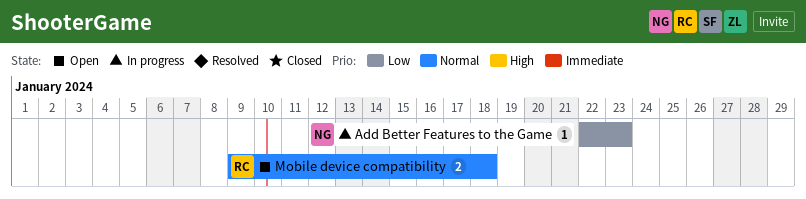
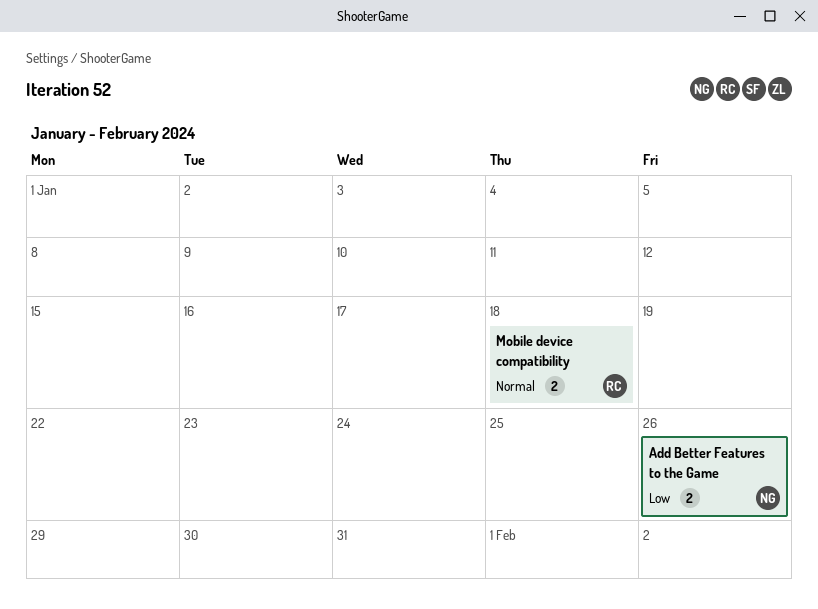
Add Better Features to the Game, estimate: 1 -> 2
Add Better Features to the Game, due: Jan 23 -> Jan 26

